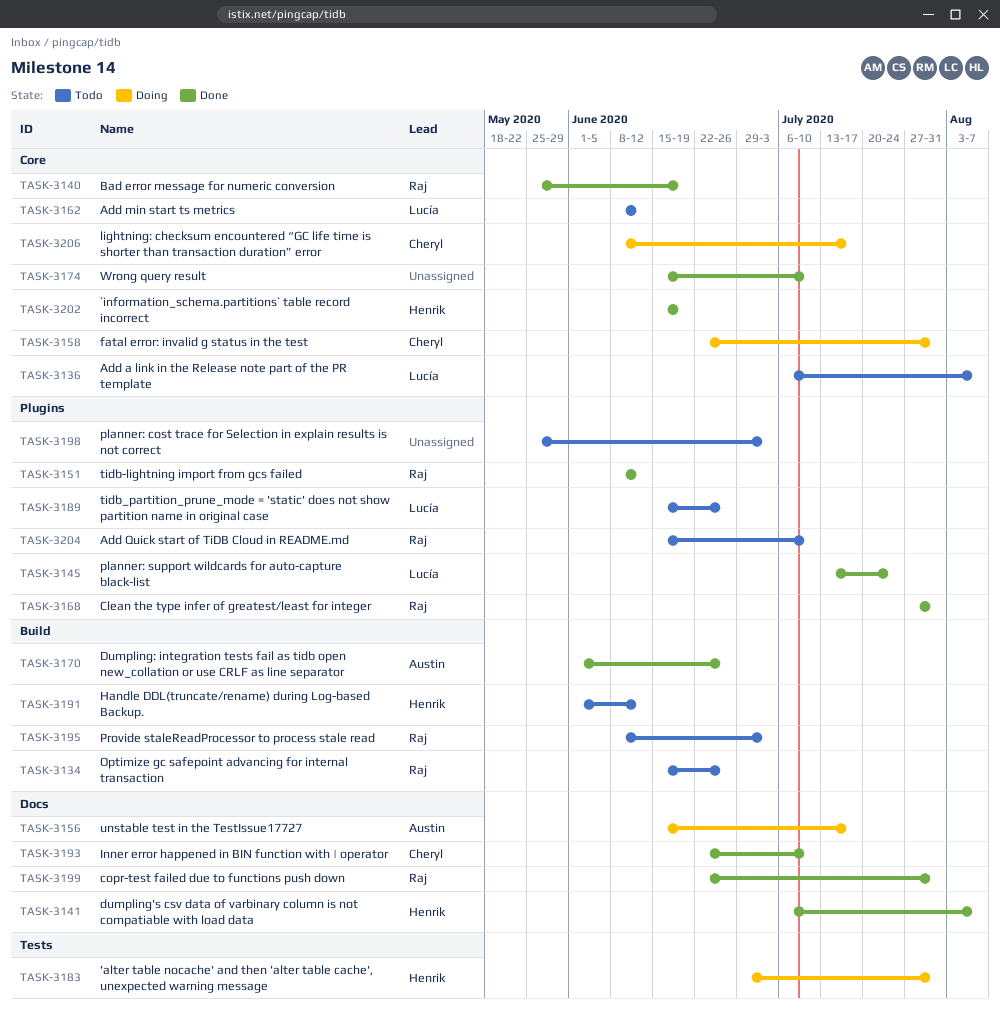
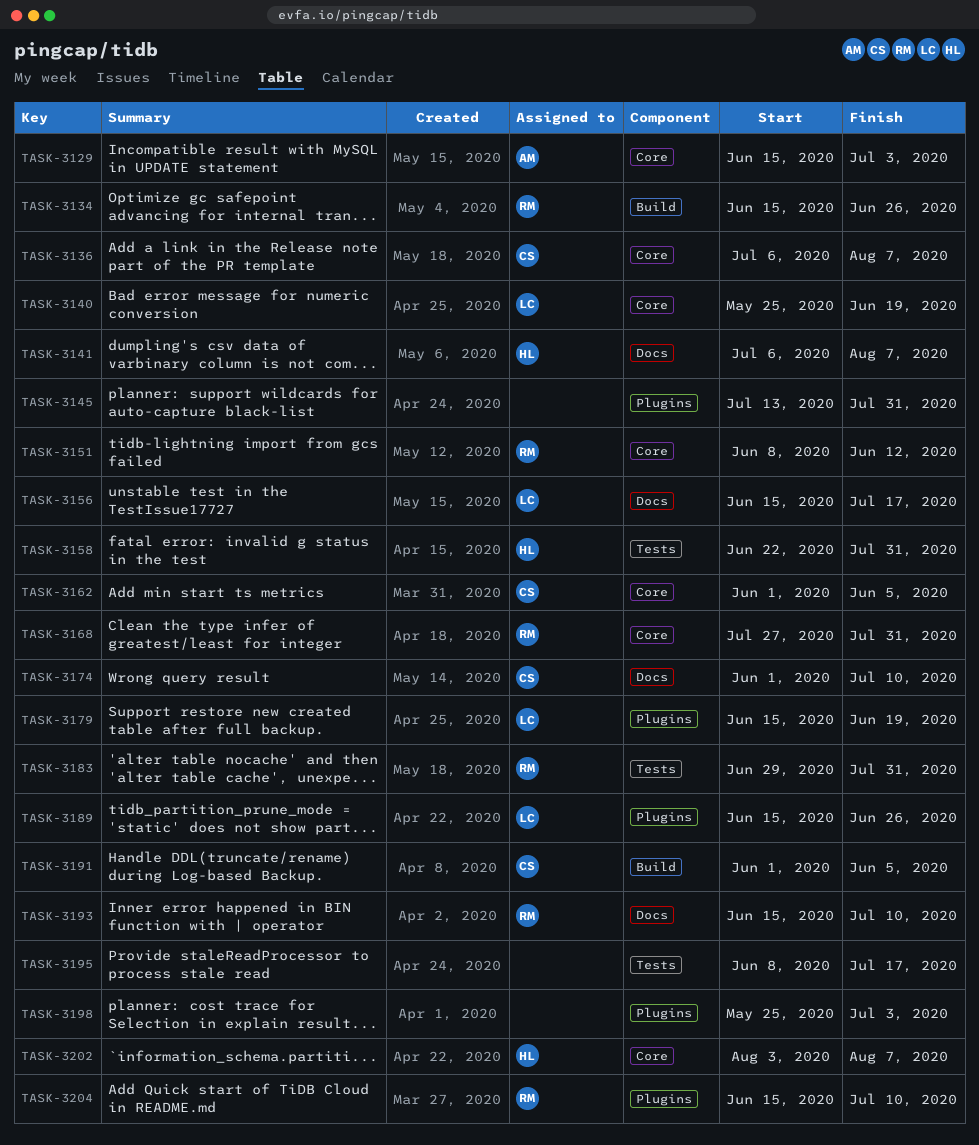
TASK-3129: none -> present
TASK-3136, owner: Lucía -> Cheryl
TASK-3140, owner: Raj -> Lucía
TASK-3145, owner: Lucía -> none
TASK-3145, due: Jul 24 -> Jul 31
TASK-3151, label: Plugins -> Core
TASK-3156, owner: Austin -> Lucía
TASK-3158, owner: Cheryl -> Henrik
TASK-3158, label: Core -> Tests
TASK-3162, owner: Lucía -> Cheryl
TASK-3162, start: Jun 8 -> Jun 1
TASK-3162, due: Jun 12 -> Jun 5
TASK-3168, label: Plugins -> Core
TASK-3170: present -> none
TASK-3174, owner: none -> Cheryl
TASK-3174, label: Core -> Docs
TASK-3174, start: Jun 15 -> Jun 1
TASK-3179: none -> present
TASK-3183, owner: Henrik -> Raj
TASK-3191, owner: Henrik -> Cheryl
TASK-3191, due: Jun 12 -> Jun 5
TASK-3193, owner: Cheryl -> Raj
TASK-3193, start: Jun 22 -> Jun 15
TASK-3195, owner: Raj -> none
TASK-3195, label: Build -> Tests
TASK-3195, due: Jul 3 -> Jul 17
TASK-3199: present -> none
TASK-3202, start: Jun 15 -> Aug 3
TASK-3202, due: Jun 19 -> Aug 7
TASK-3206: present -> none

